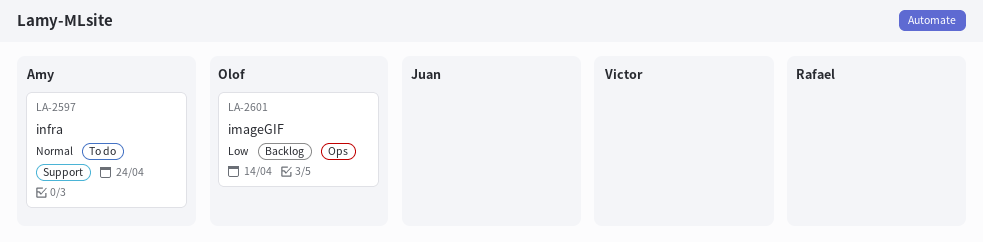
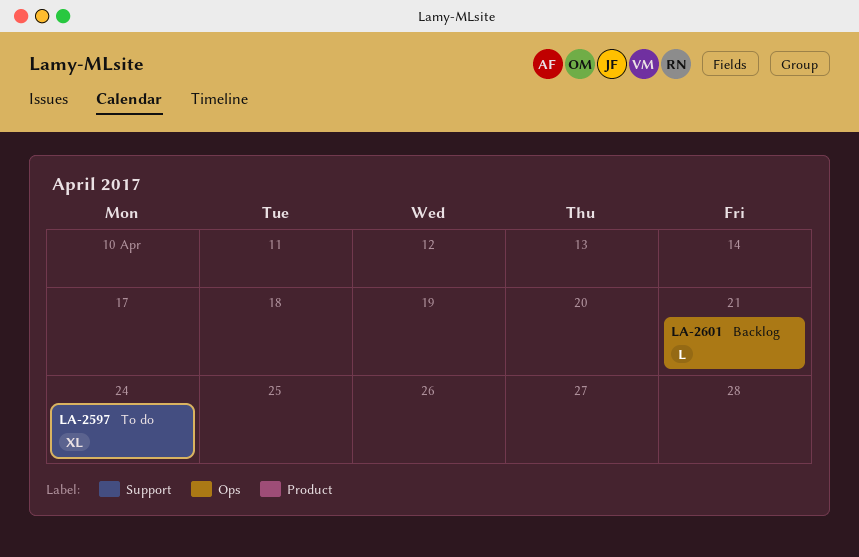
LA-2601, due: Apr 14 -> Apr 21

